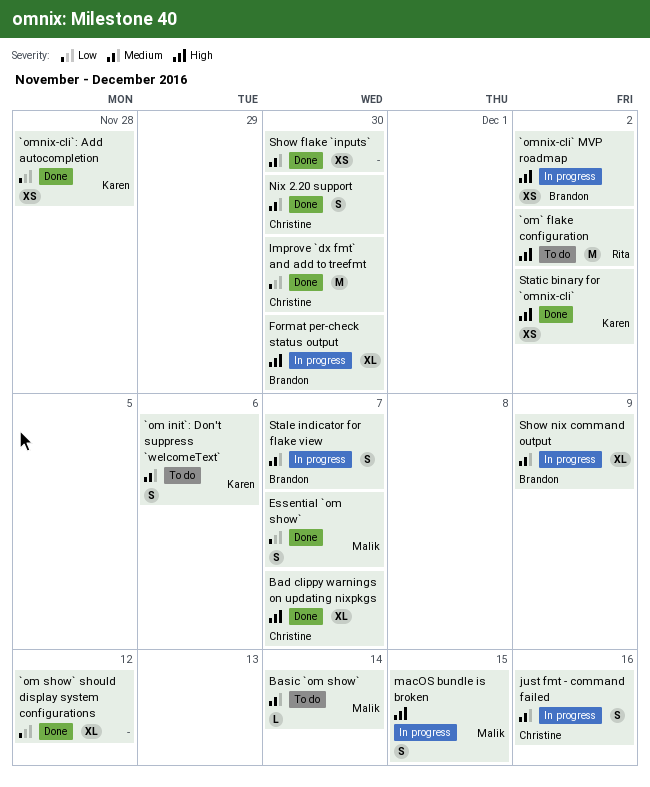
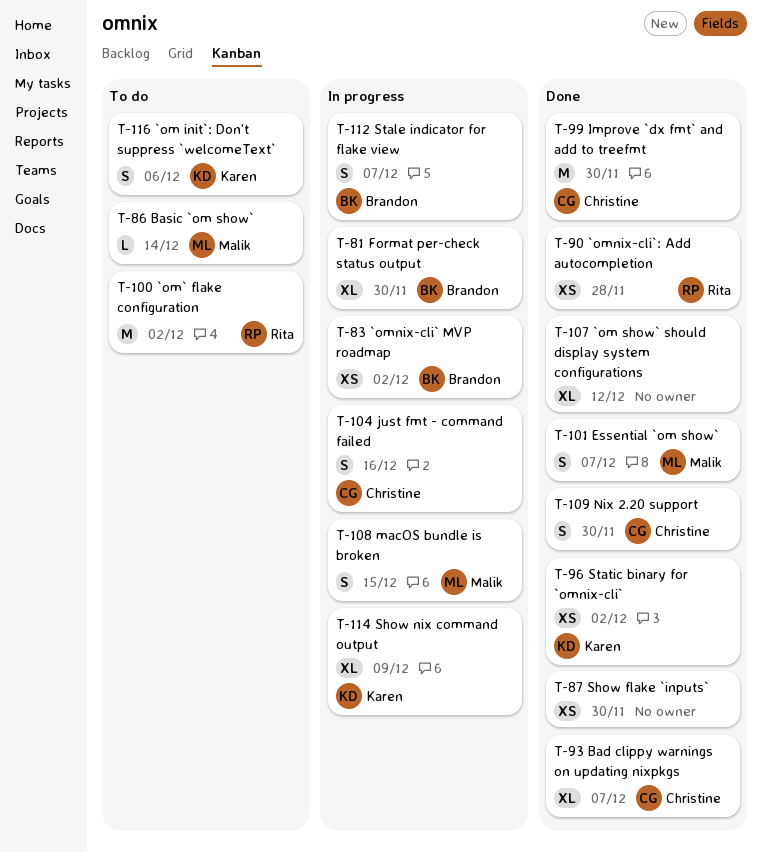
`omnix-cli`: Add autocompletion, owner: Karen -> Rita
Show nix command output, owner: Brandon -> Karen

